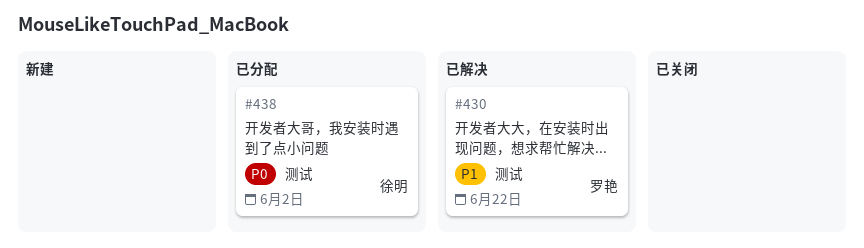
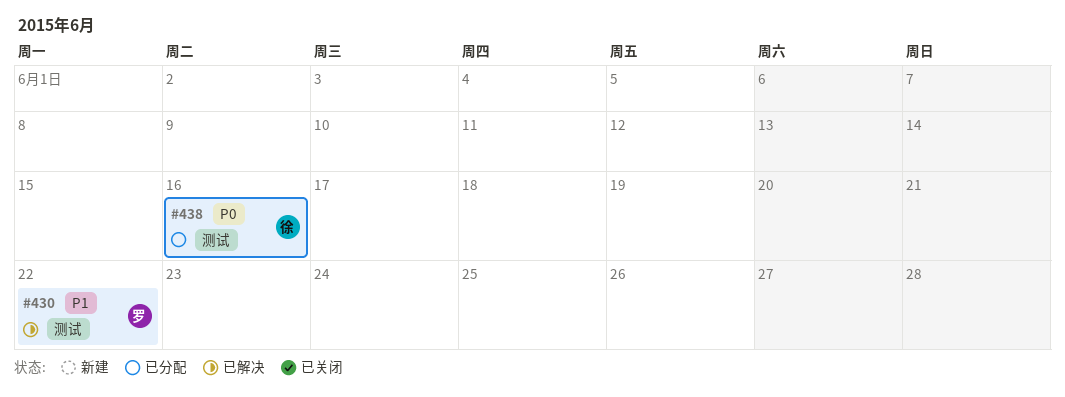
#438, due: Jun 2 -> Jun 16

